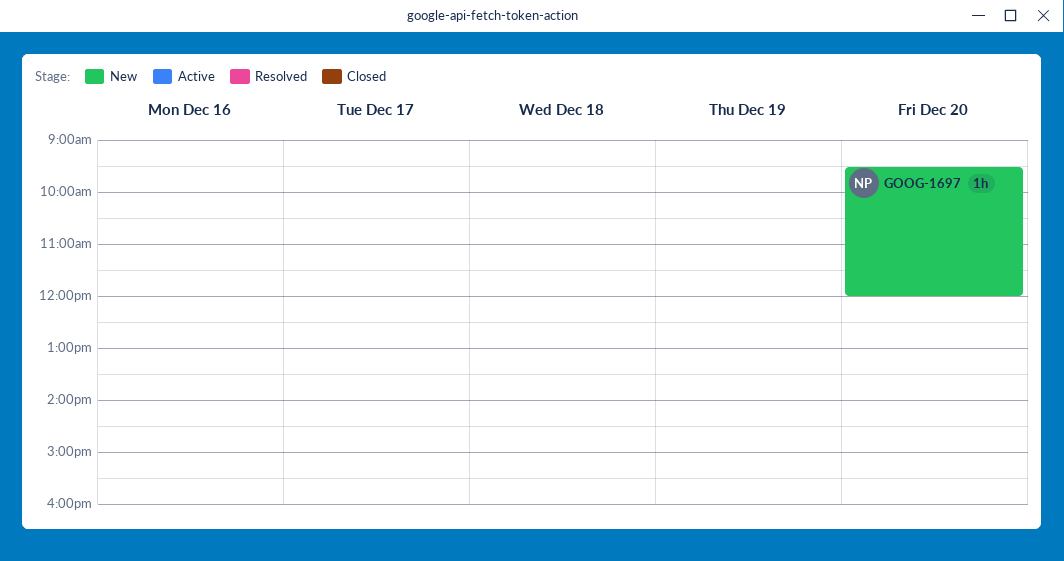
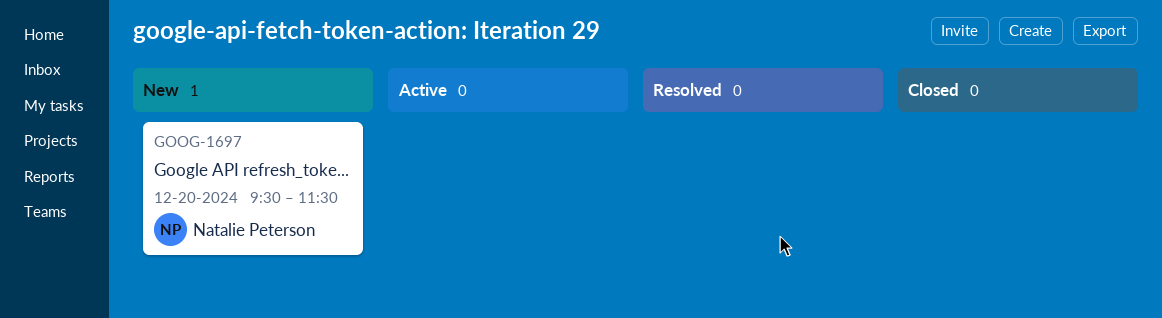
GOOG-1697, ends: 12:00 -> 11:30

